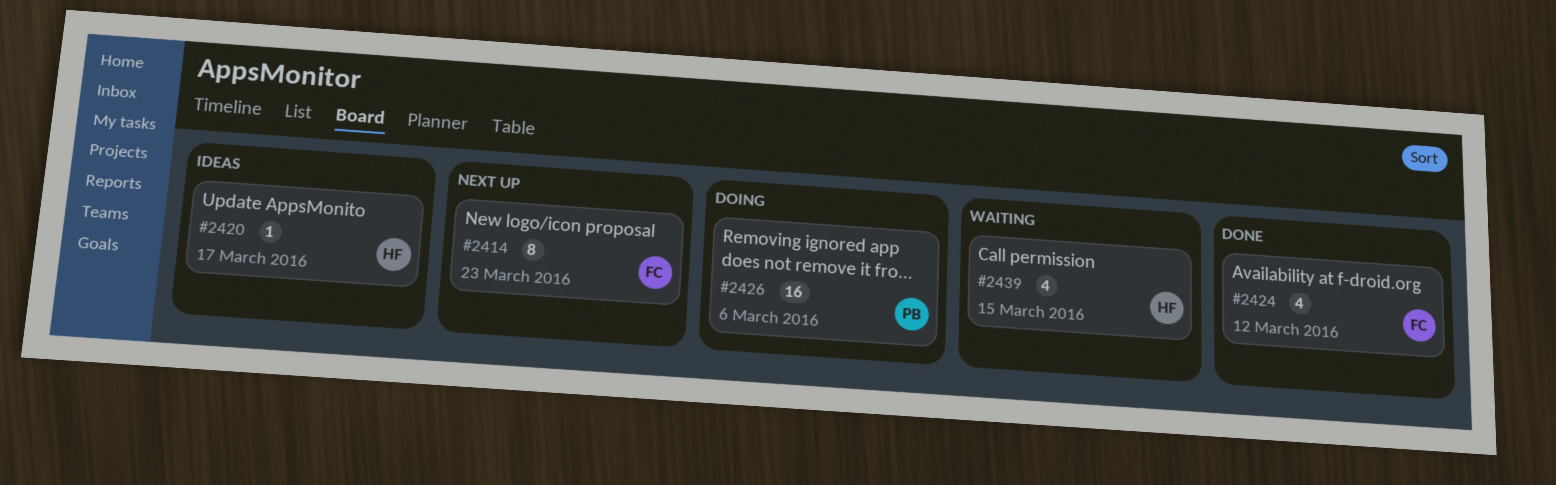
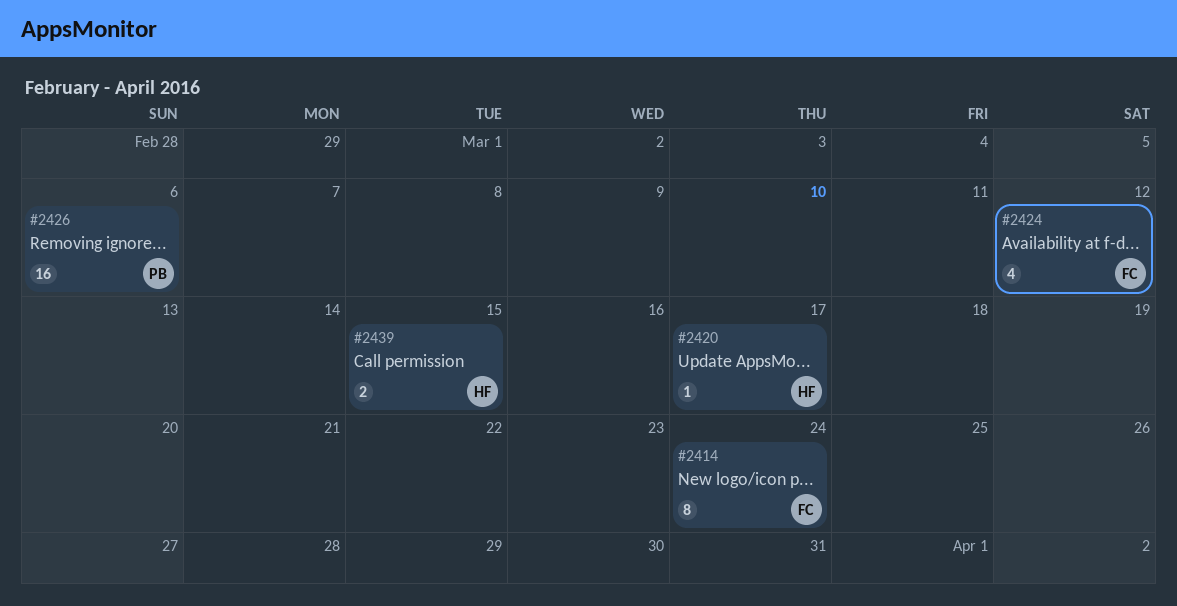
#2414, due: Mar 23 -> Mar 24
#2439, estimate: 4 -> 2

